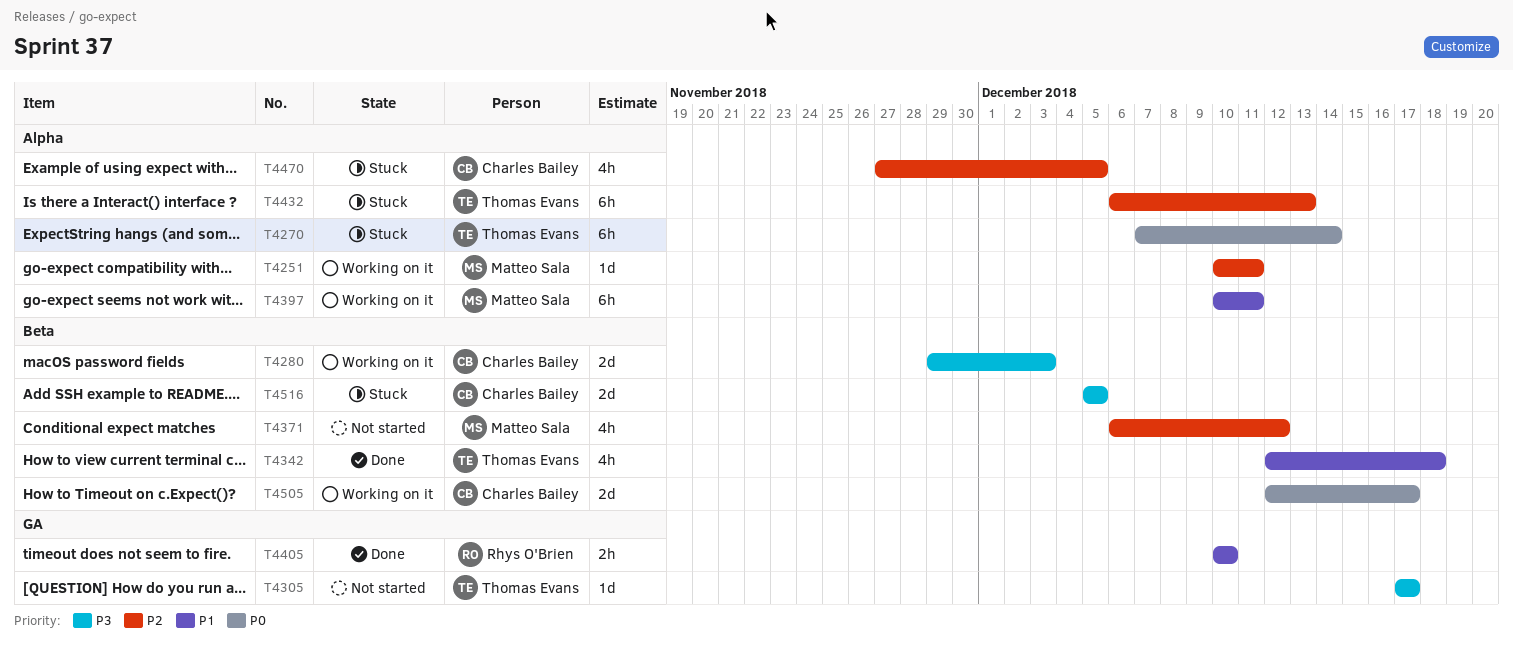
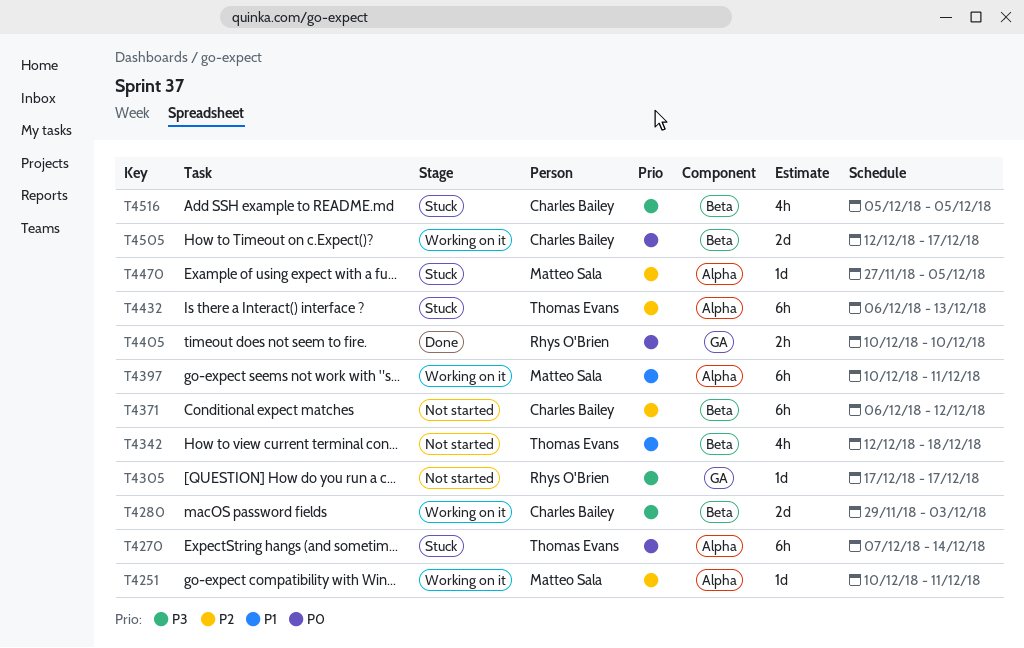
T4305, owner: Thomas Evans -> Rhys O'Brien
T4342, status: Done -> Not started
T4371, owner: Matteo Sala -> Charles Bailey
T4371, estimate: 4h -> 6h
T4405, priority: P1 -> P0
T4470, owner: Charles Bailey -> Matteo Sala
T4470, estimate: 4h -> 1d
T4516, estimate: 2d -> 4h

